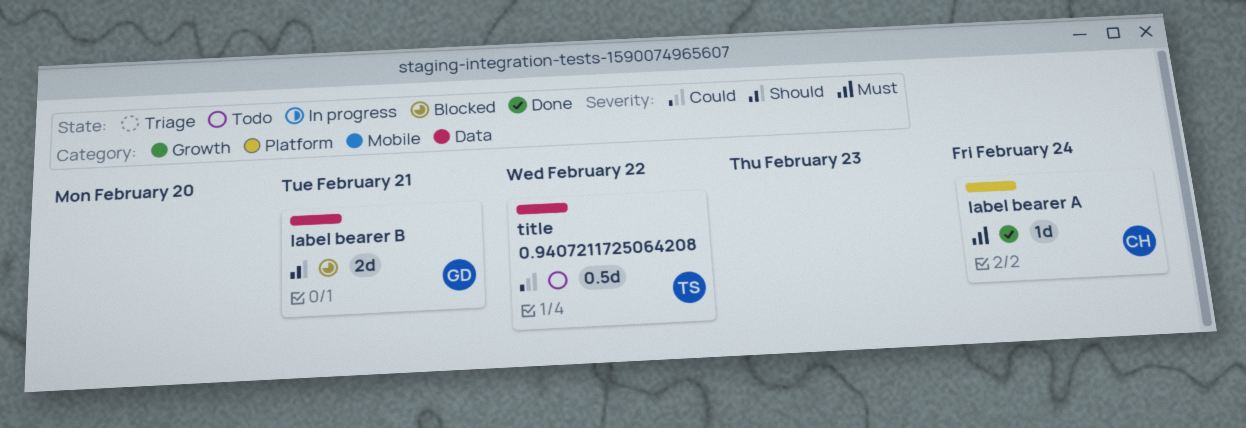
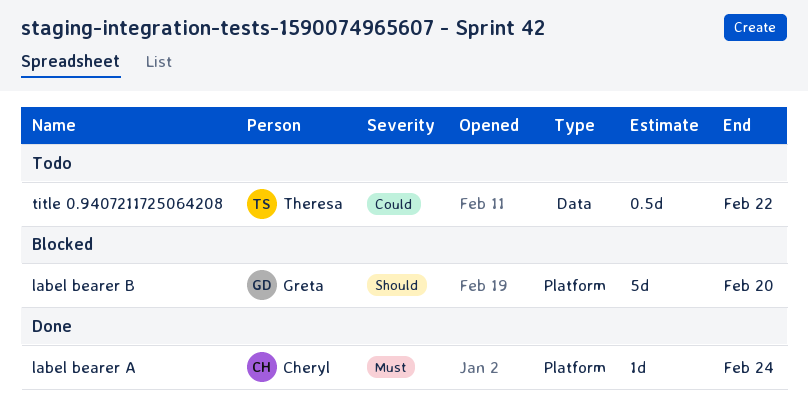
label bearer B, label: Data -> Platform
label bearer B, estimate: 2d -> 5d
label bearer B, due: Feb 21 -> Feb 20

